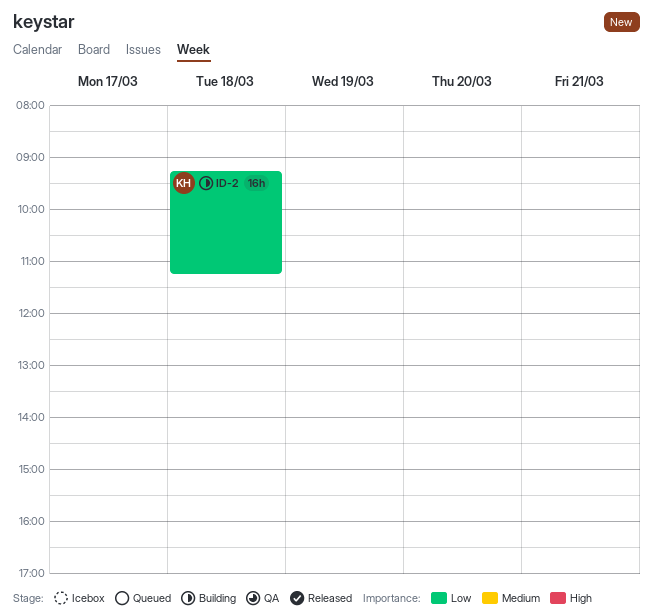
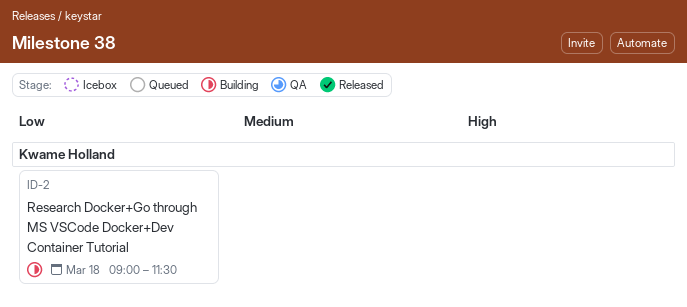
ID-2, begins: 09:15 -> 09:00
ID-2, ends: 11:15 -> 11:30

